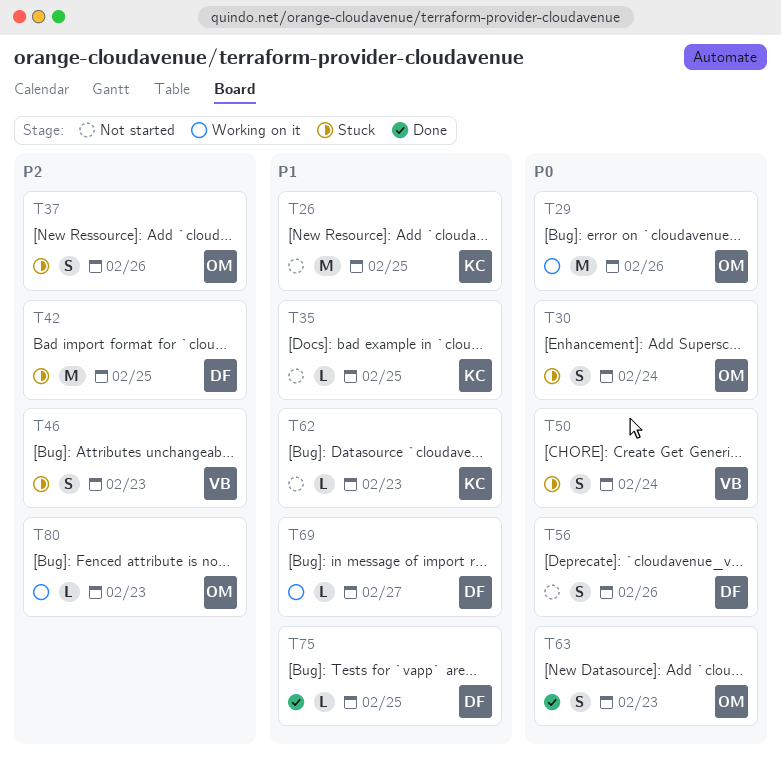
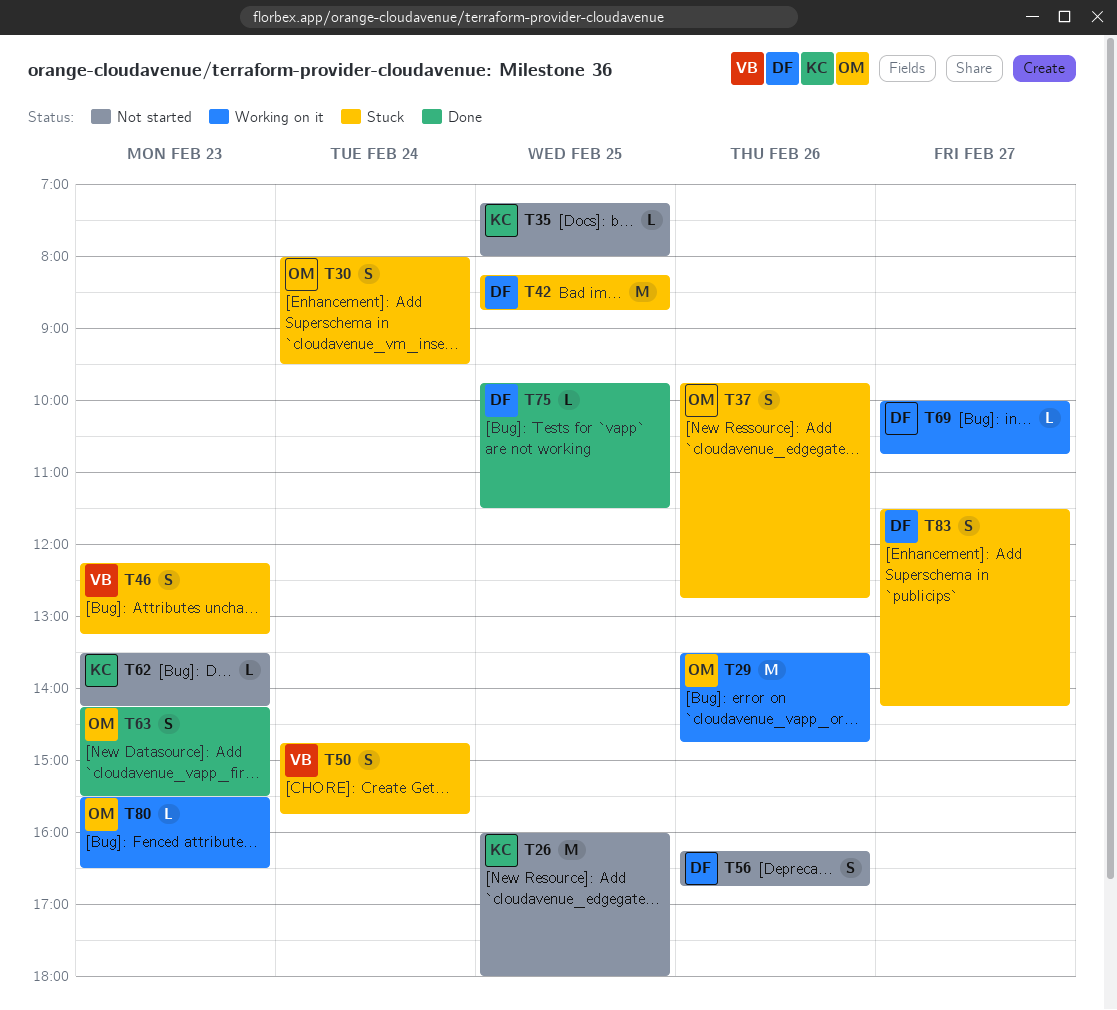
T83: none -> present

